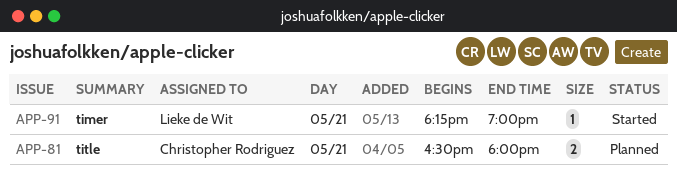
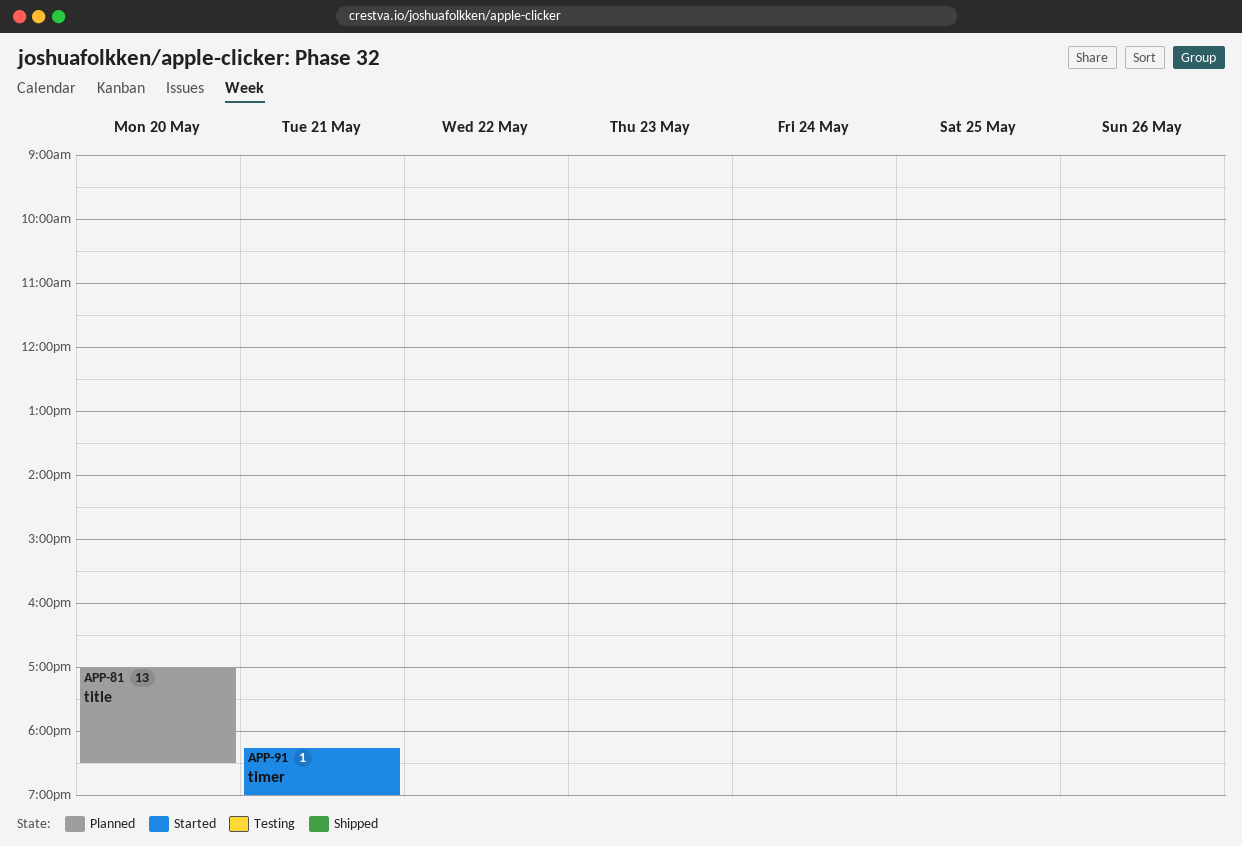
APP-81, estimate: 2 -> 13
APP-81, day: May 21 -> May 20
APP-81, begins: 16:30 -> 17:00
APP-81, ends: 18:00 -> 18:30

